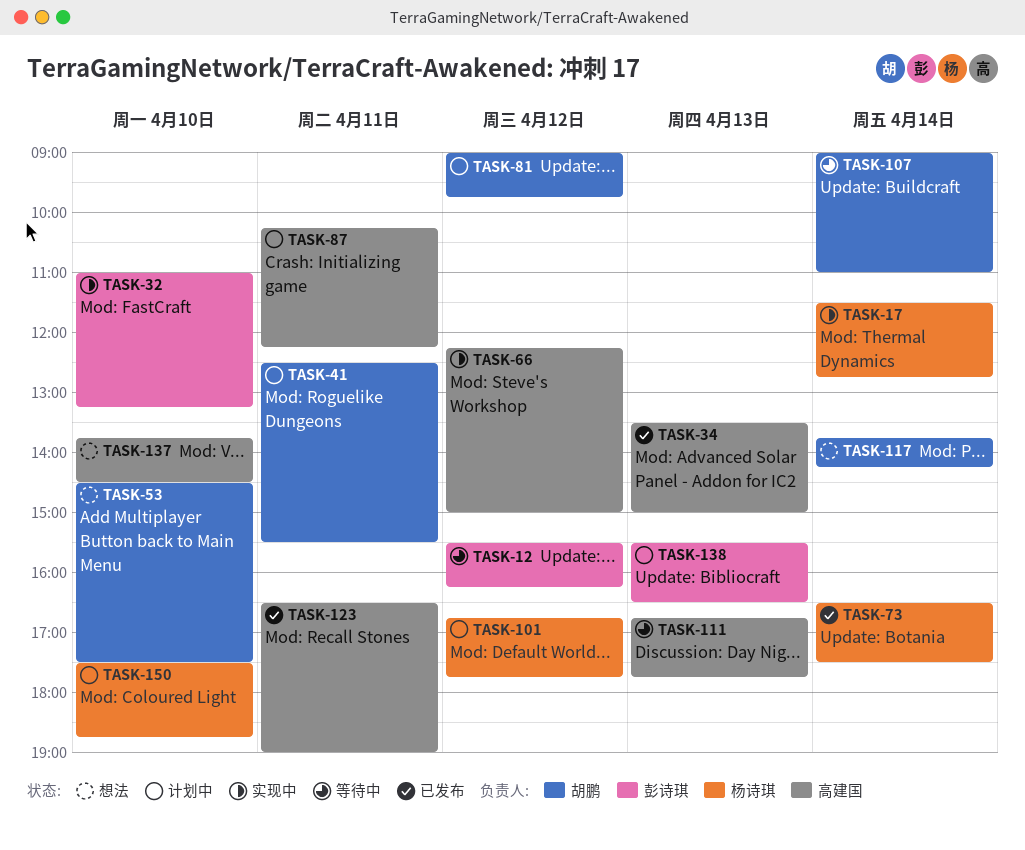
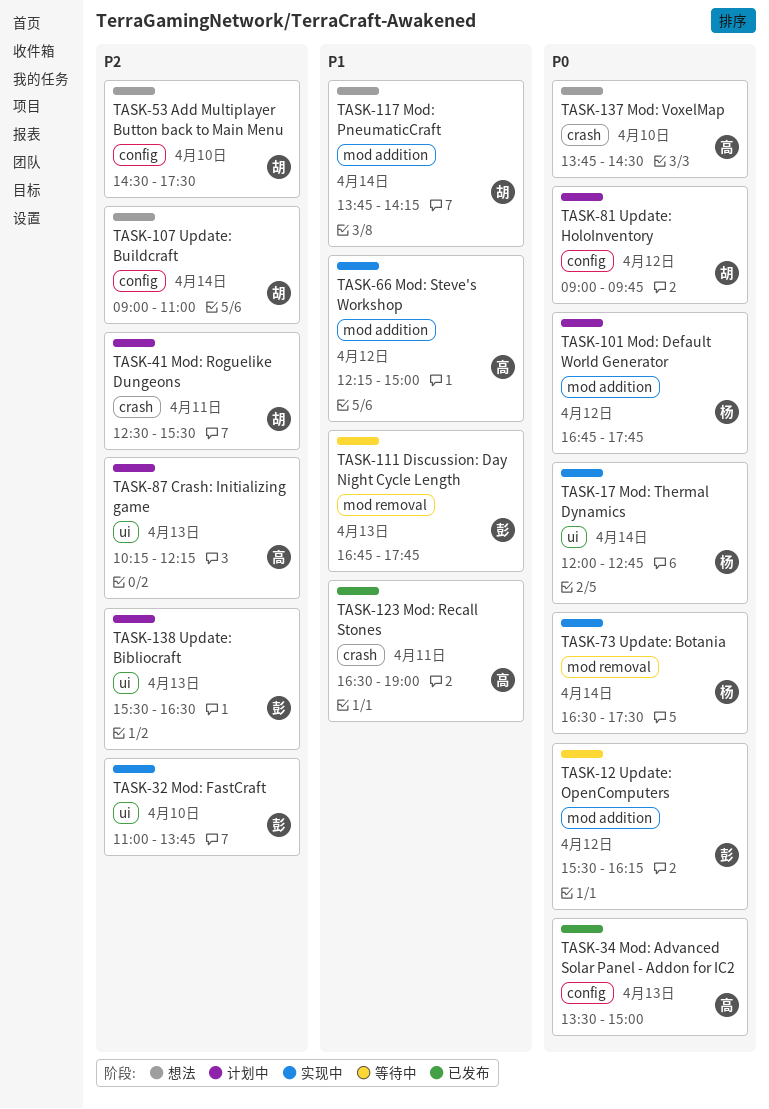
TASK-17, begins: 11:30 -> 12:00
TASK-32, ends: 13:15 -> 13:45
TASK-73, status: 已发布 -> 实现中
TASK-87, day: Apr 11 -> Apr 13
TASK-107, status: 等待中 -> 想法
TASK-111, owner: 高建国 -> 彭诗琪
TASK-150: present -> none

